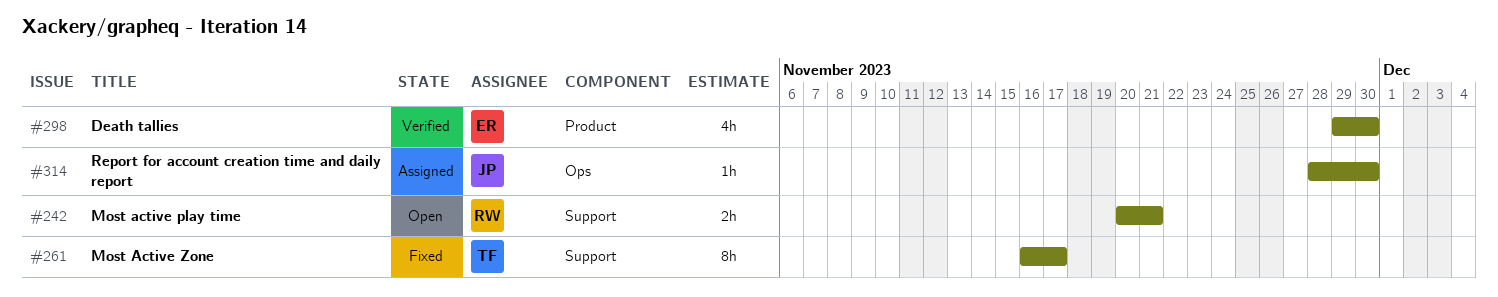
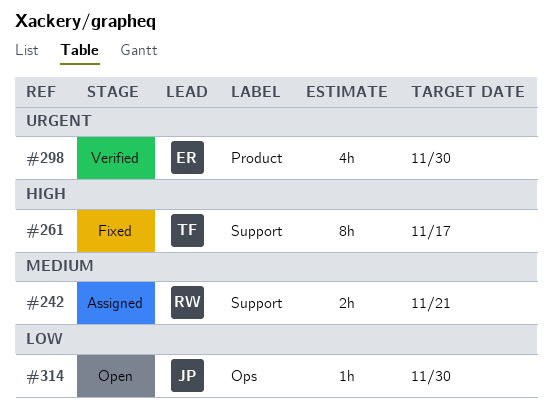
#242, status: Open -> Assigned
#314, status: Assigned -> Open

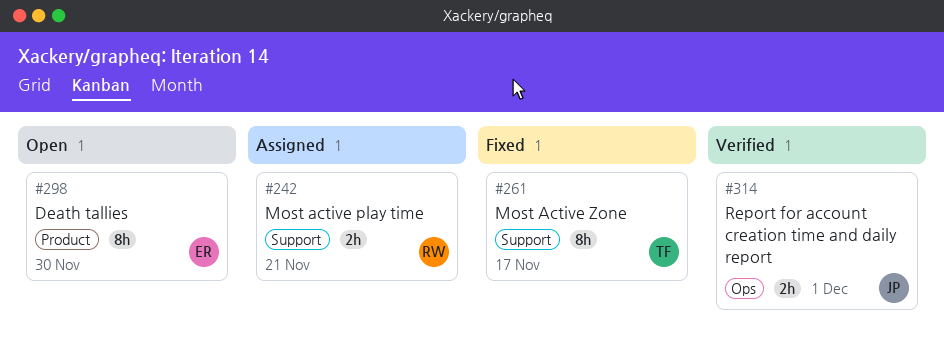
#298, status: Verified -> Open
#298, estimate: 4h -> 8h
#314, status: Open -> Verified
#314, estimate: 1h -> 2h
#314, due: Nov 30 -> Dec 1

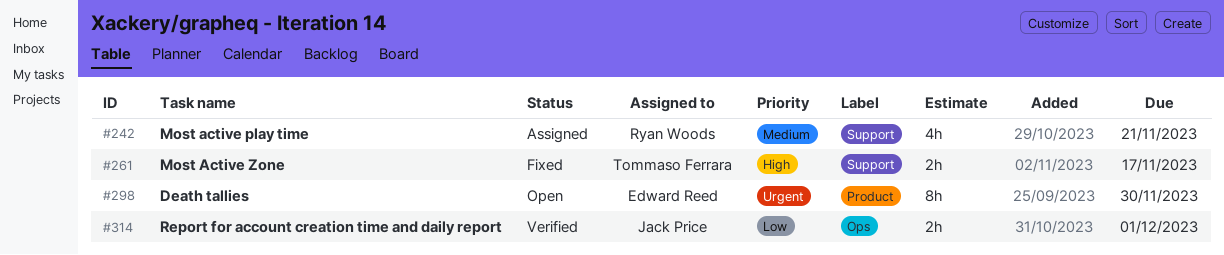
#242, estimate: 2h -> 4h
#261, estimate: 8h -> 2h

